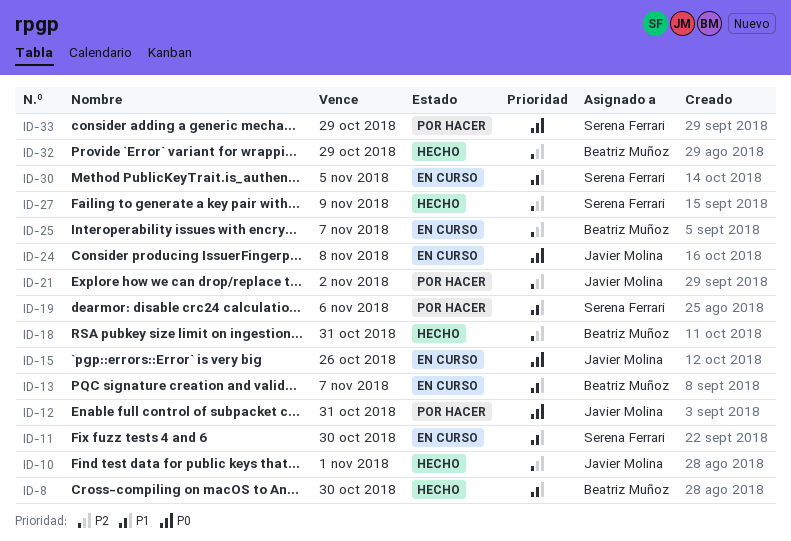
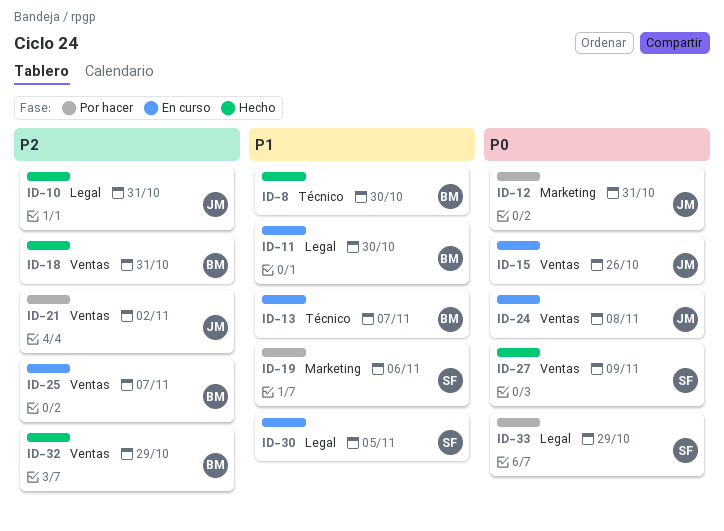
ID-10, due: Nov 1 -> Oct 31
ID-11, owner: Serena Ferrari -> Beatriz Muñoz
ID-27, priority: P2 -> P0

